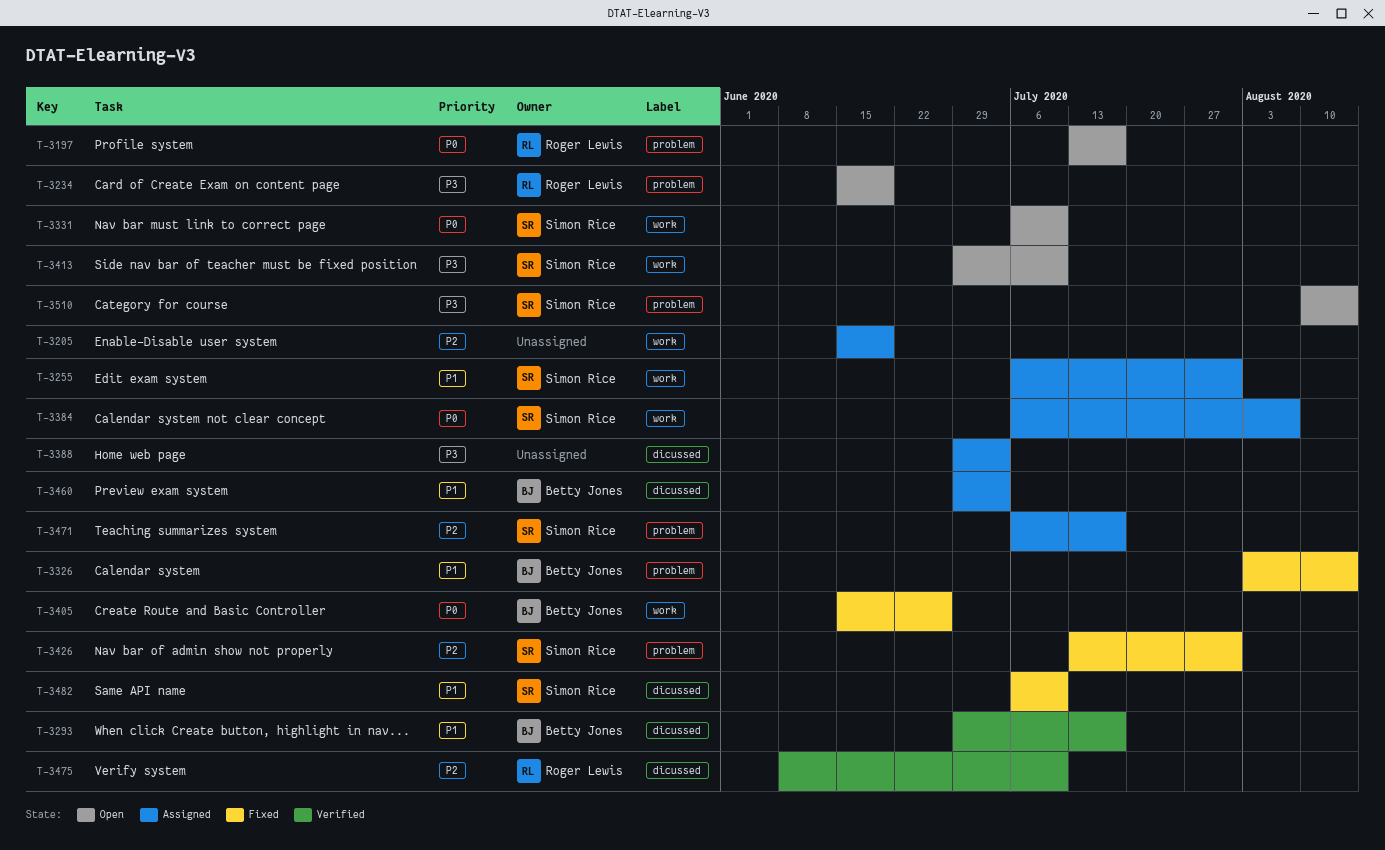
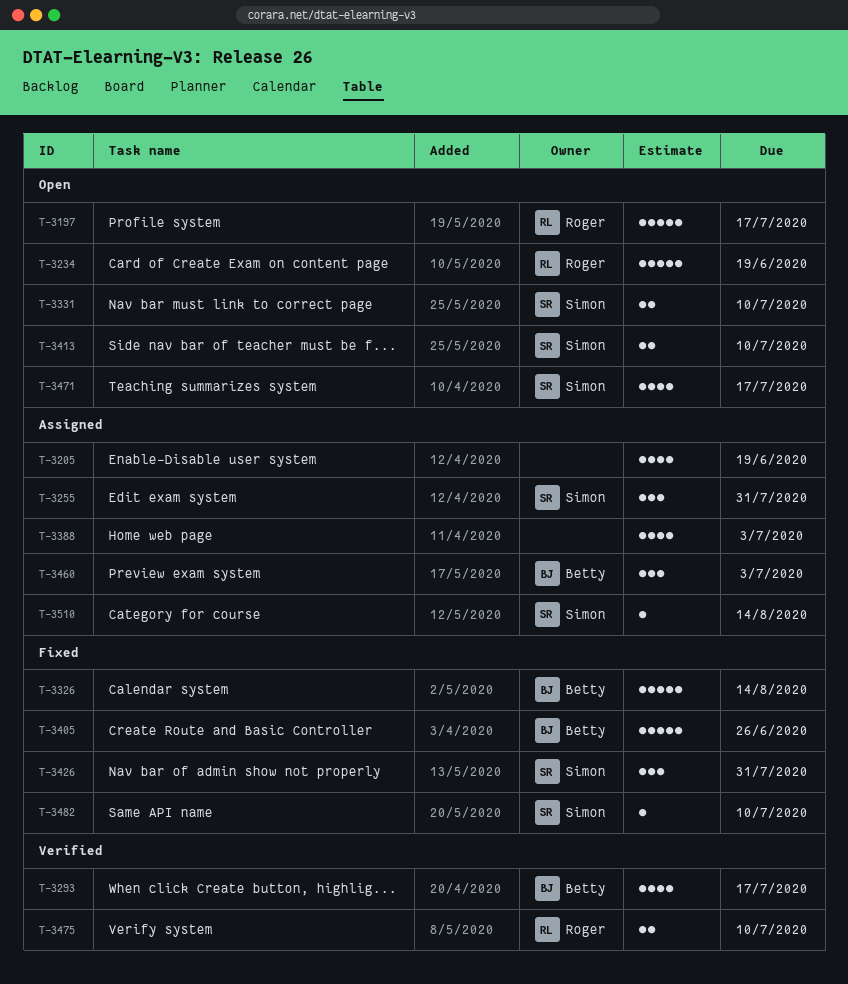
T-3384: present -> none
T-3471, status: Assigned -> Open
T-3510, status: Open -> Assigned

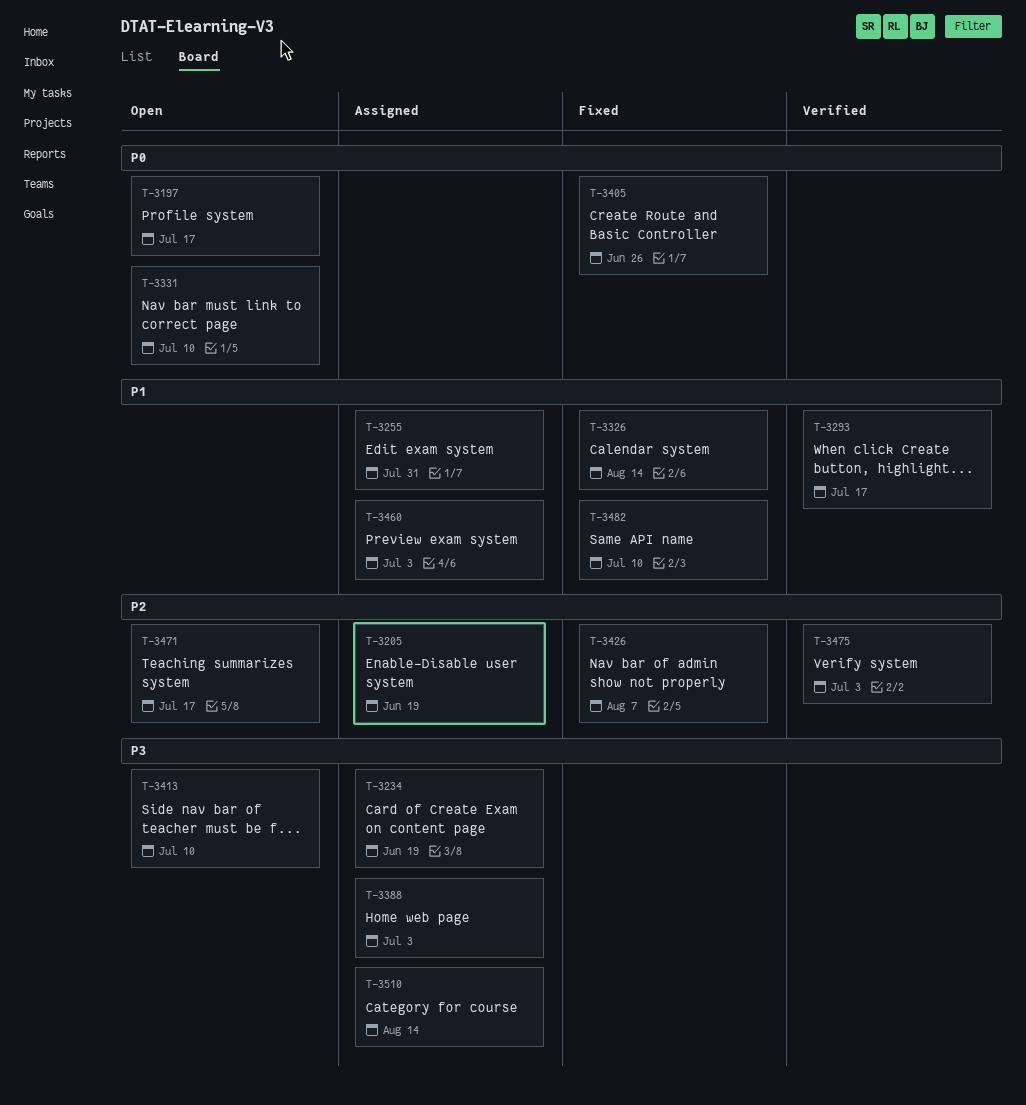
T-3234, status: Open -> Assigned
T-3426, due: Jul 31 -> Aug 7
T-3475, due: Jul 10 -> Jul 3

